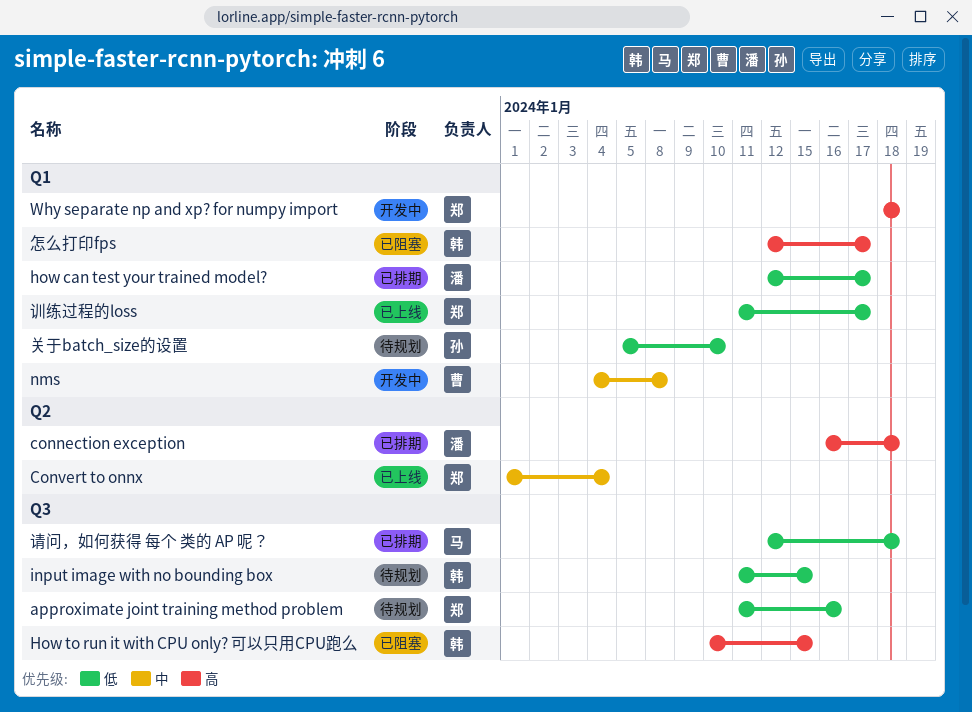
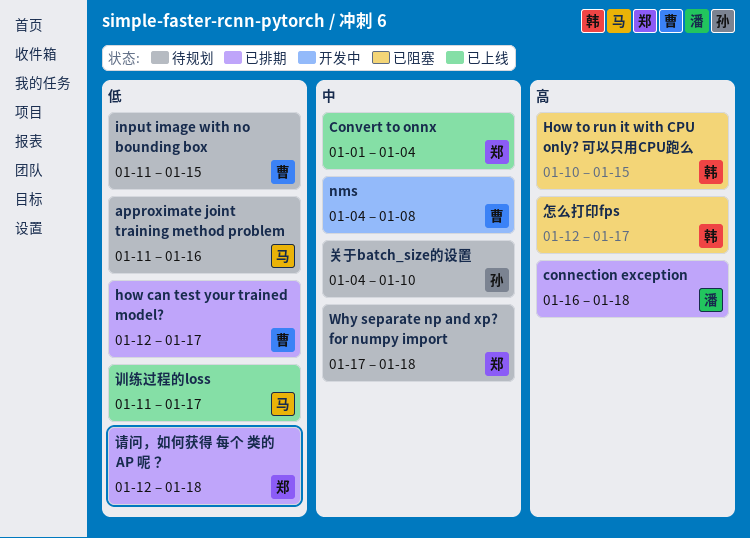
approximate joint training method problem, owner: 郑 -> 马
how can test your trained model?, owner: 潘 -> 曹
input image with no bounding box, owner: 韩 -> 曹
Why separate np and xp? for numpy import, status: 开发中 -> 待规划
Why separate np and xp? for numpy import, priority: 高 -> 中
Why separate np and xp? for numpy import, start: Jan 18 -> Jan 17
关于batch_size的设置, priority: 低 -> 中
关于batch_size的设置, start: Jan 5 -> Jan 4
训练过程的loss, owner: 郑 -> 马
请问，如何获得 每个 类的 AP 呢？, owner: 马 -> 郑

